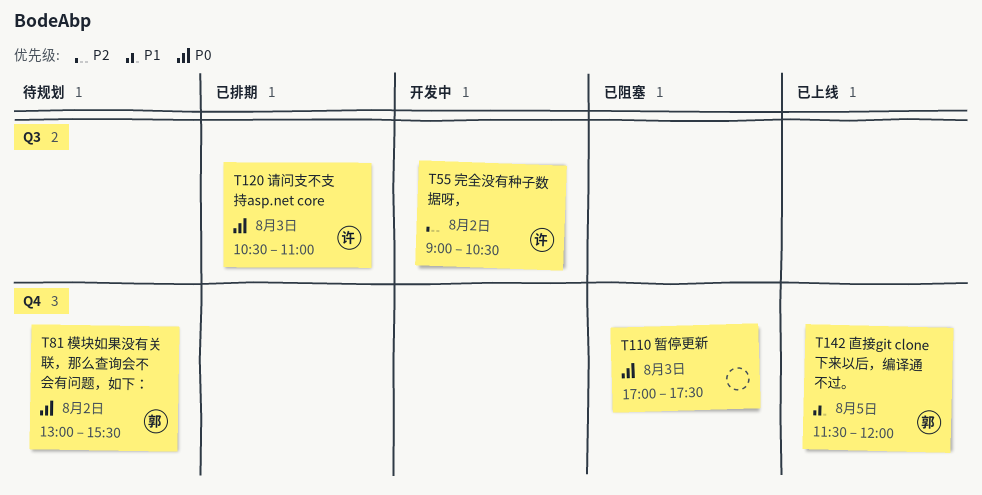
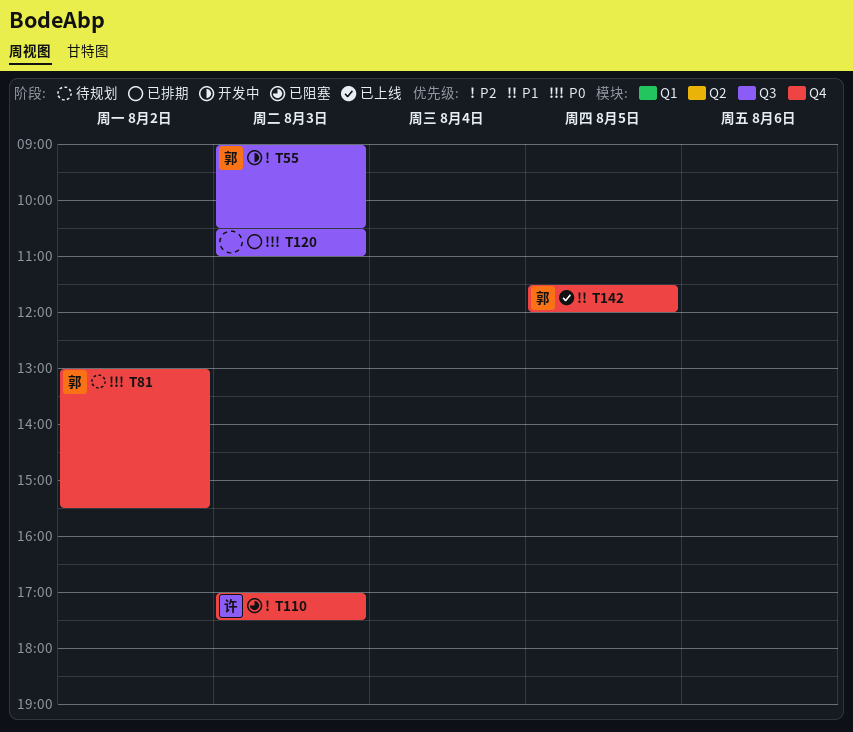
T55, owner: 许 -> 郭
T55, day: Aug 2 -> Aug 3
T110, owner: none -> 许
T110, priority: P0 -> P2
T120, owner: 许 -> none

